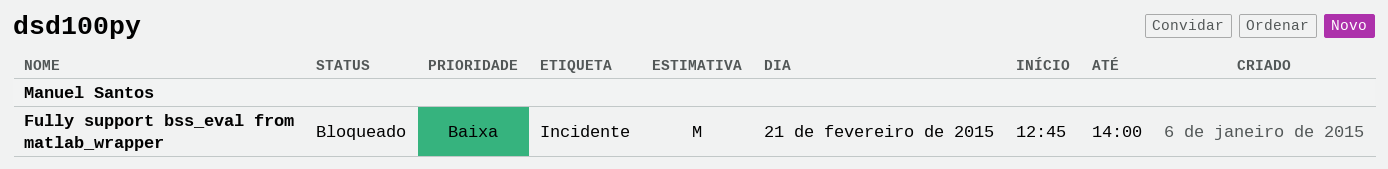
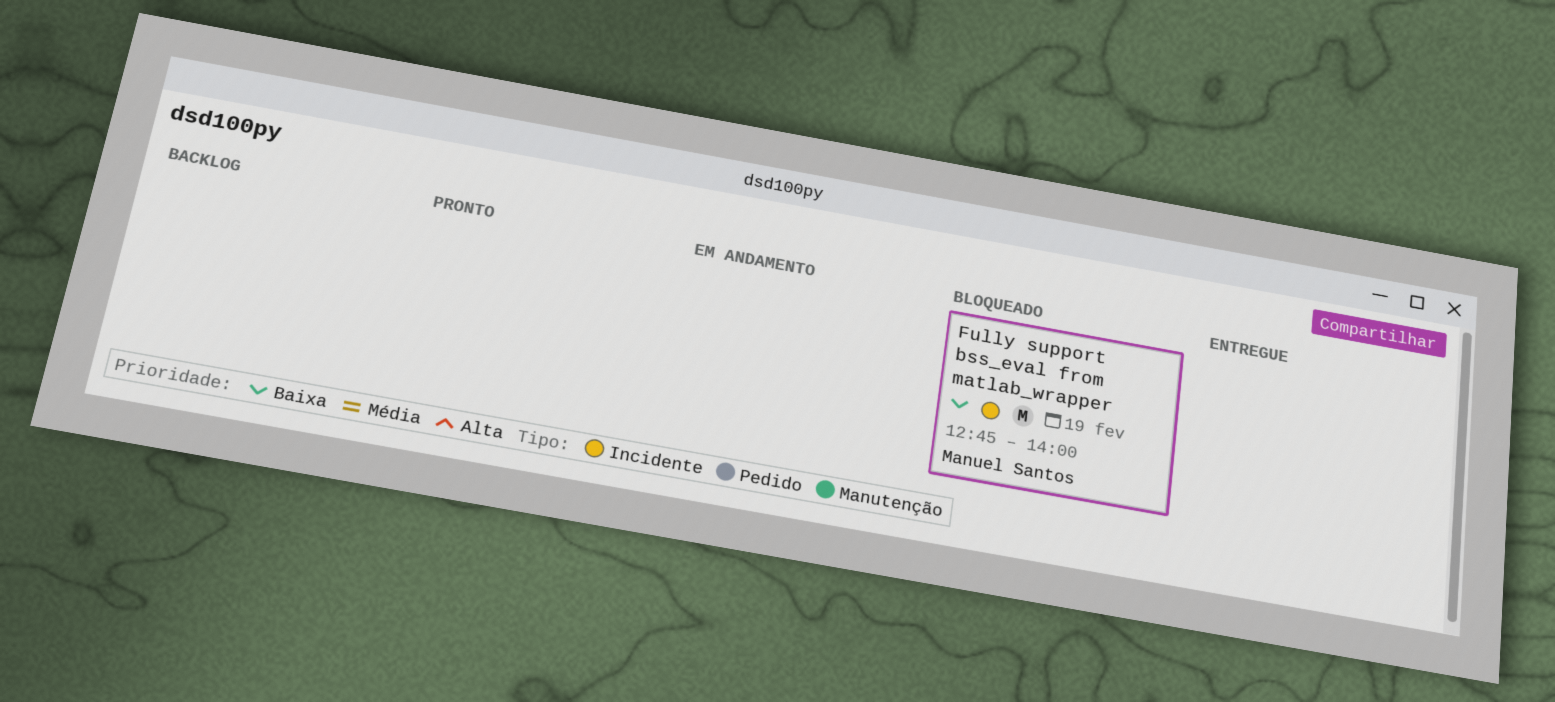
Fully support bss_eval from matlab_wrapper, day: Feb 21 -> Feb 19

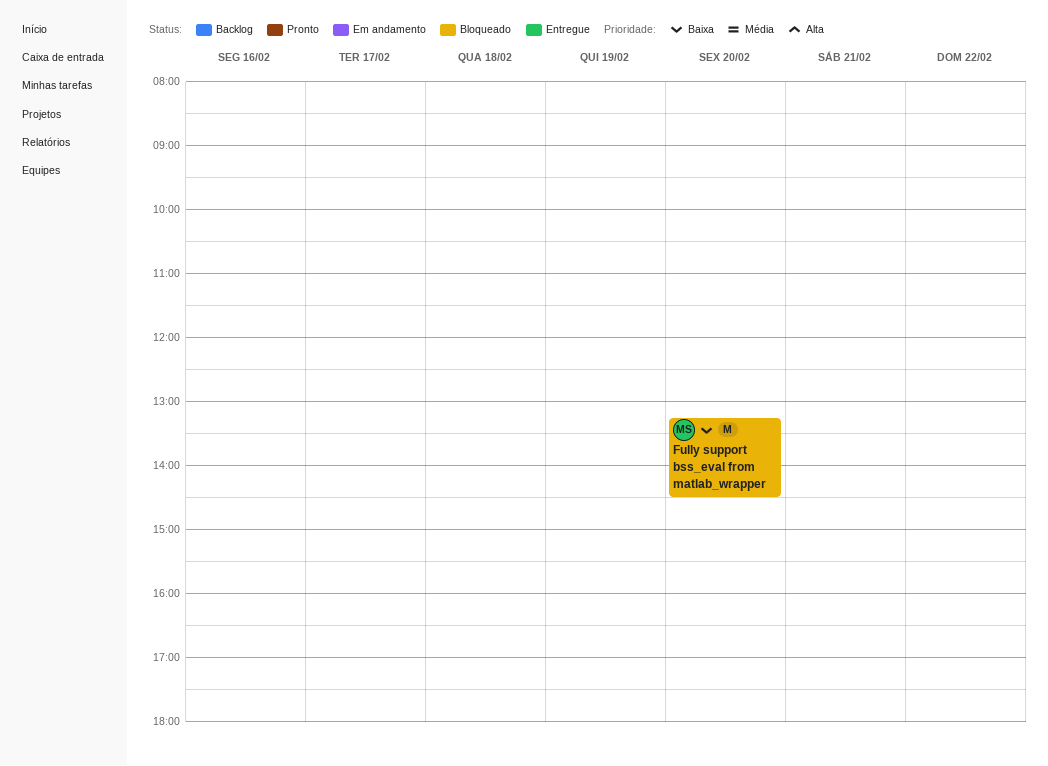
Fully support bss_eval from matlab_wrapper, day: Feb 19 -> Feb 20
Fully support bss_eval from matlab_wrapper, begins: 12:45 -> 13:15
Fully support bss_eval from matlab_wrapper, ends: 14:00 -> 14:30

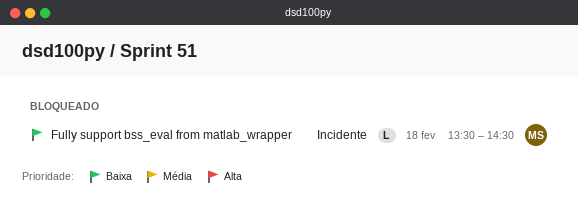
Fully support bss_eval from matlab_wrapper, estimate: M -> L
Fully support bss_eval from matlab_wrapper, day: Feb 20 -> Feb 18
Fully support bss_eval from matlab_wrapper, begins: 13:15 -> 13:30

